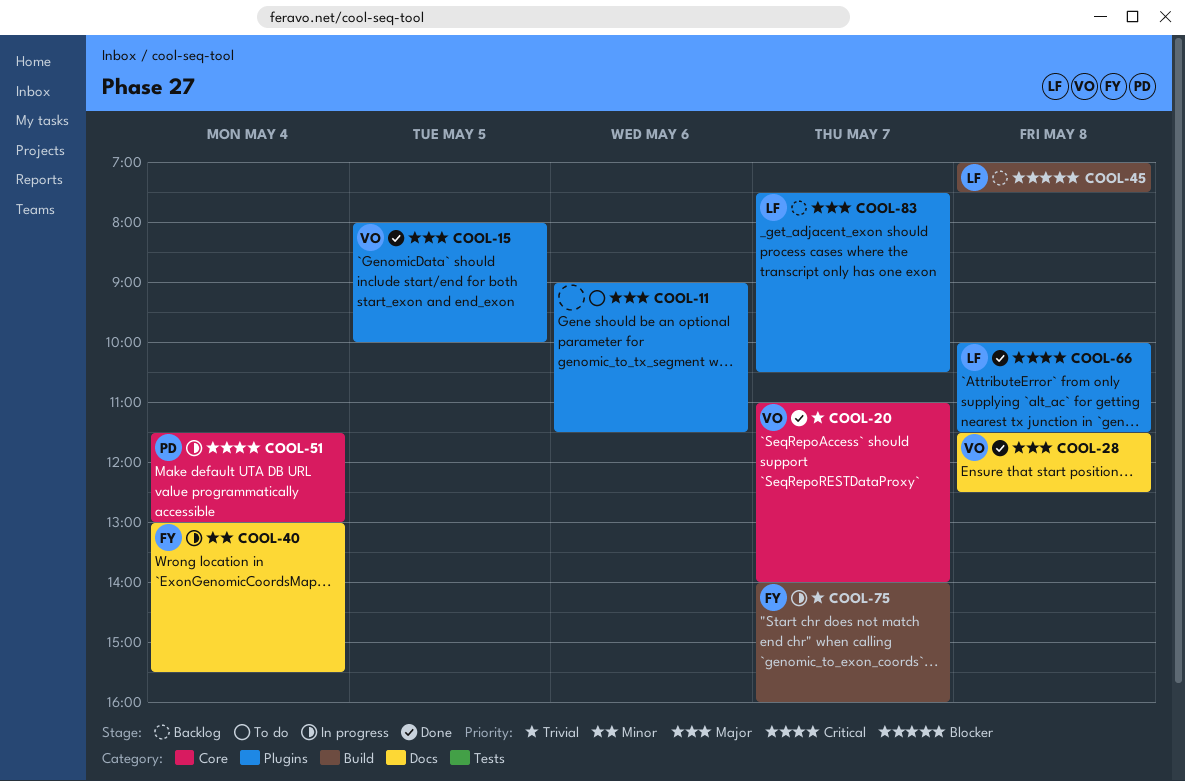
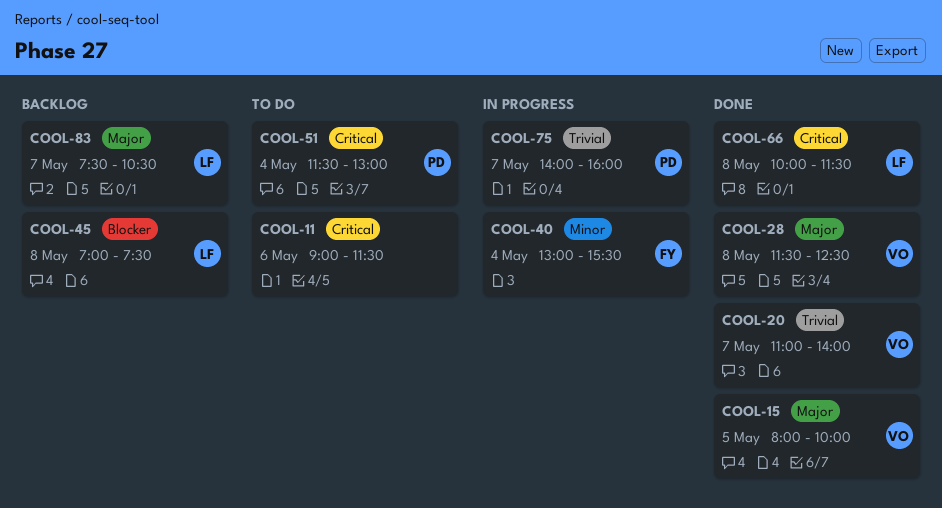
COOL-11, priority: Major -> Critical
COOL-51, status: In progress -> To do
COOL-75, owner: FY -> PD

